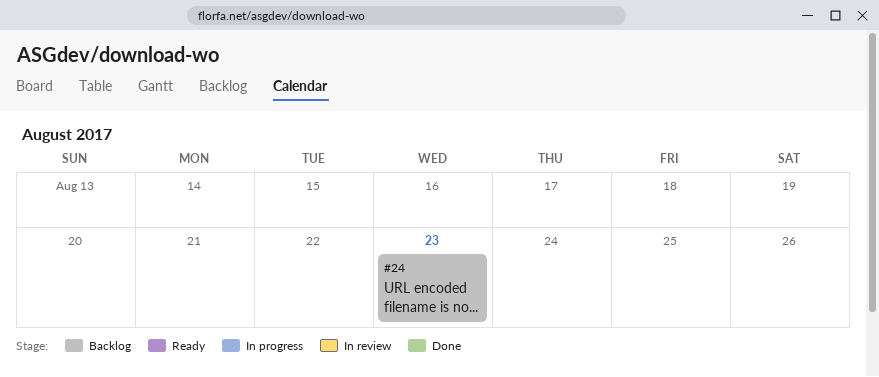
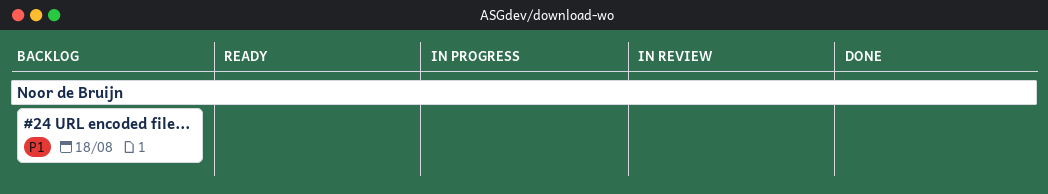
#24, due: Aug 23 -> Aug 18

